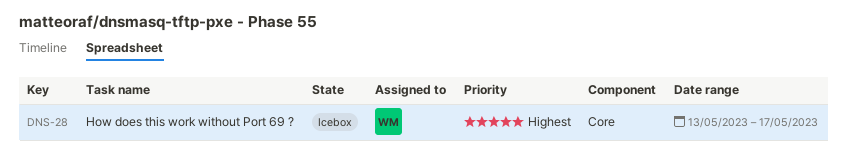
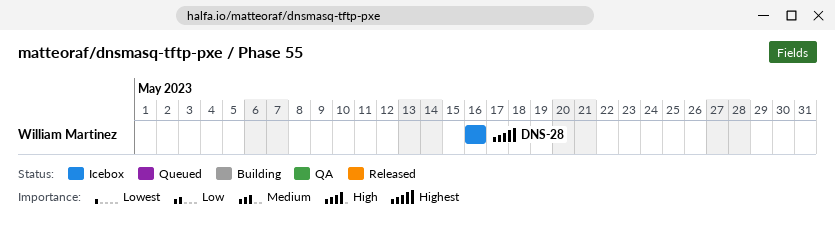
DNS-28, start: May 13 -> May 16
DNS-28, due: May 17 -> May 16

